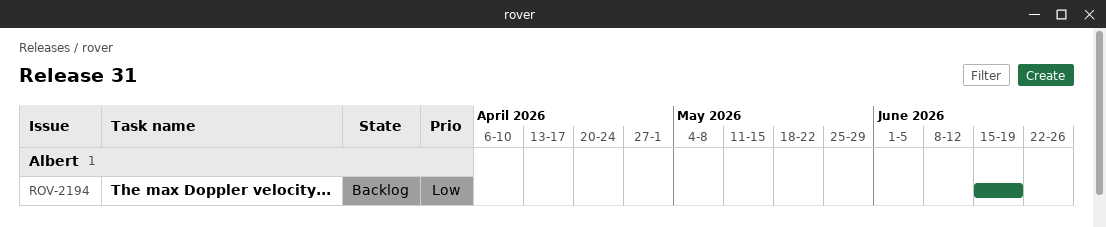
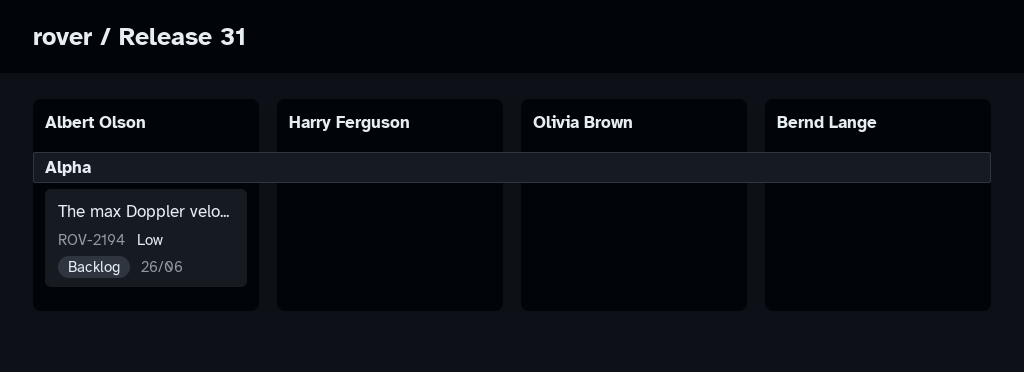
ROV-2194, due: Jun 19 -> Jun 26

